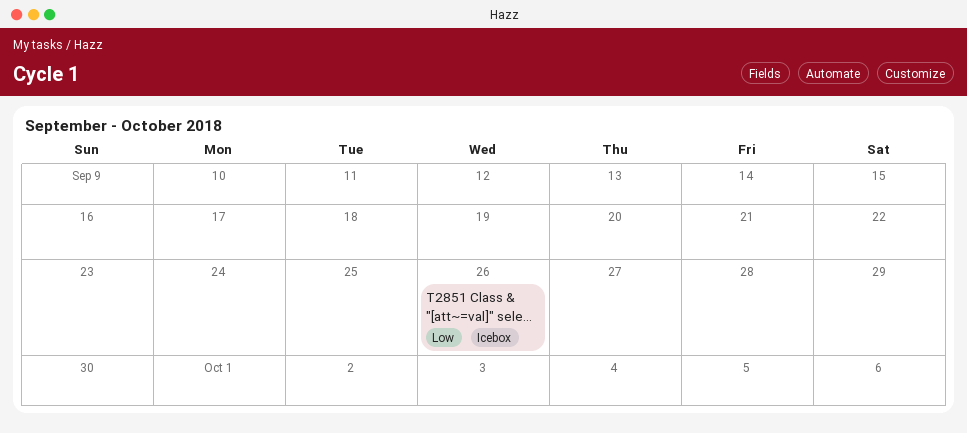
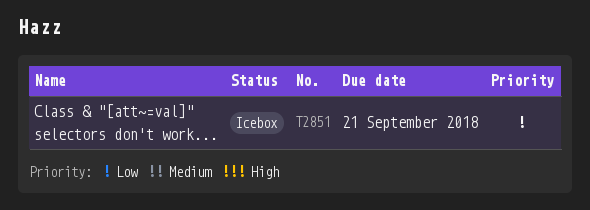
T2851, due: Sep 26 -> Sep 21

